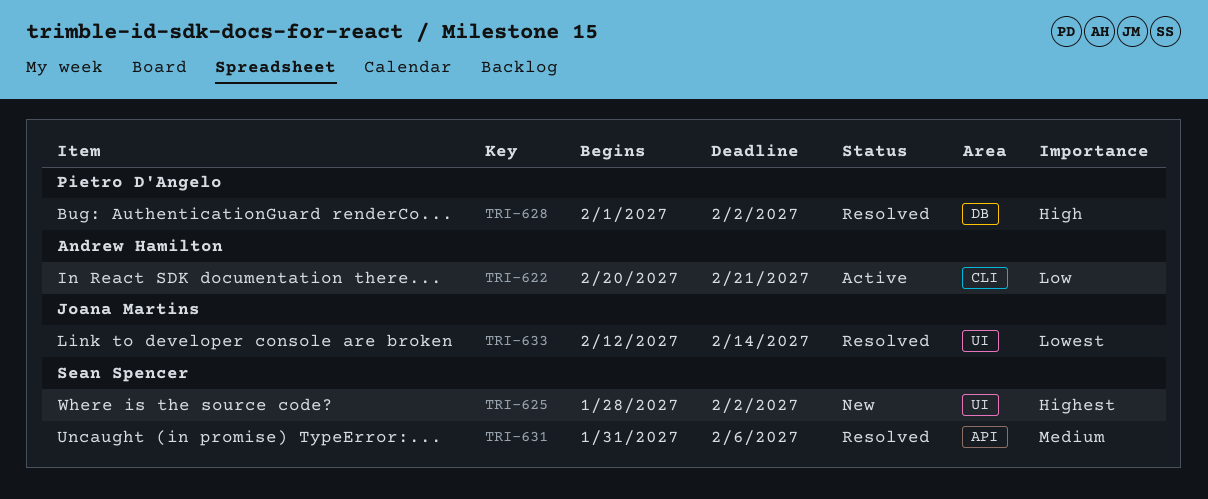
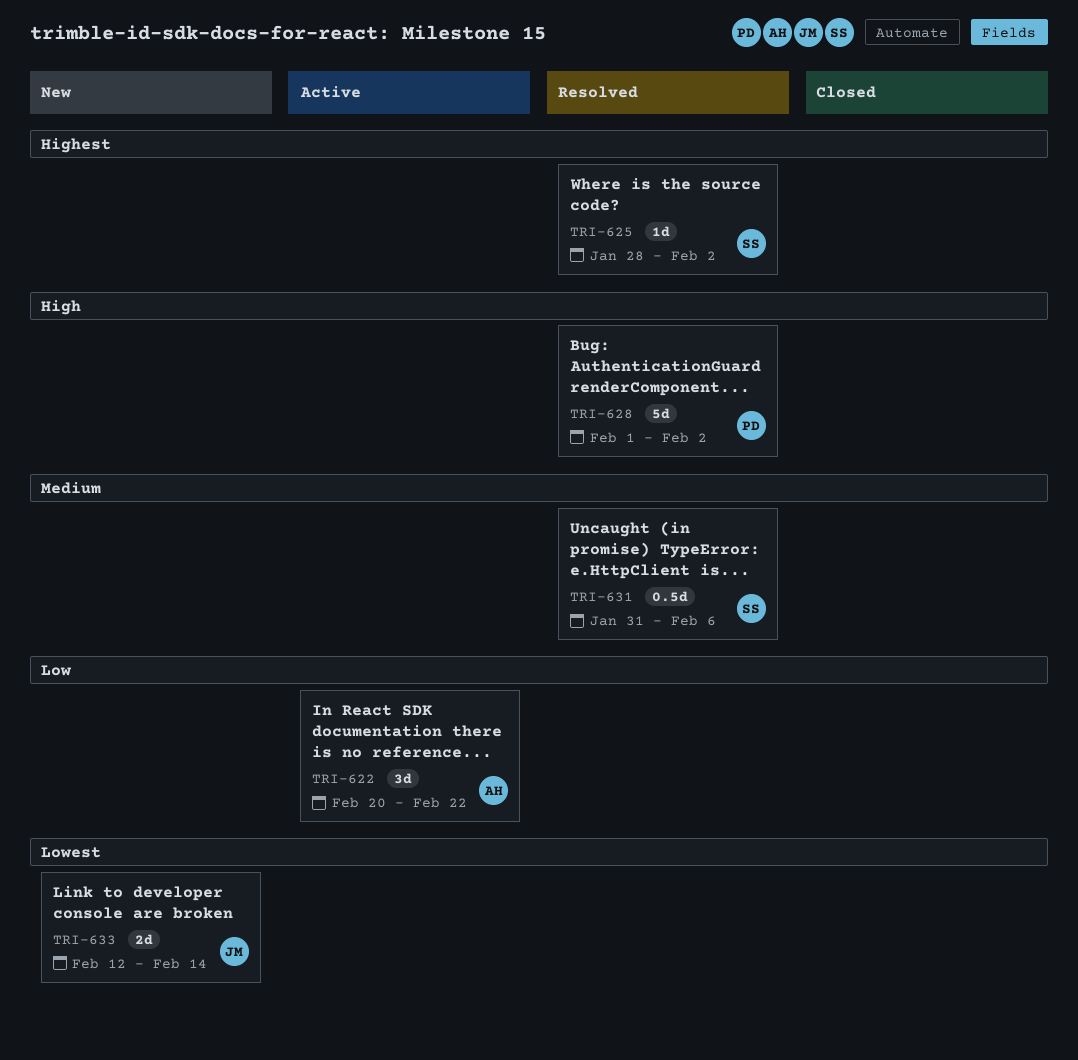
TRI-622, due: Feb 21 -> Feb 22
TRI-625, status: New -> Resolved
TRI-633, status: Resolved -> New

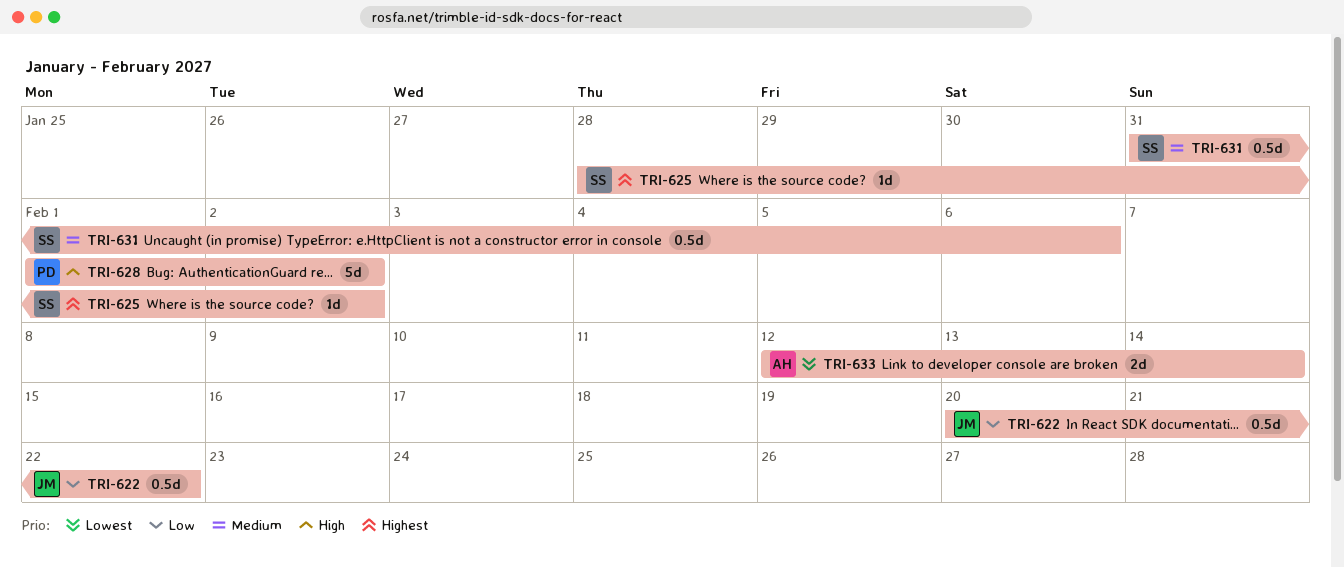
TRI-622, owner: AH -> JM
TRI-622, estimate: 3d -> 0.5d
TRI-633, owner: JM -> AH

